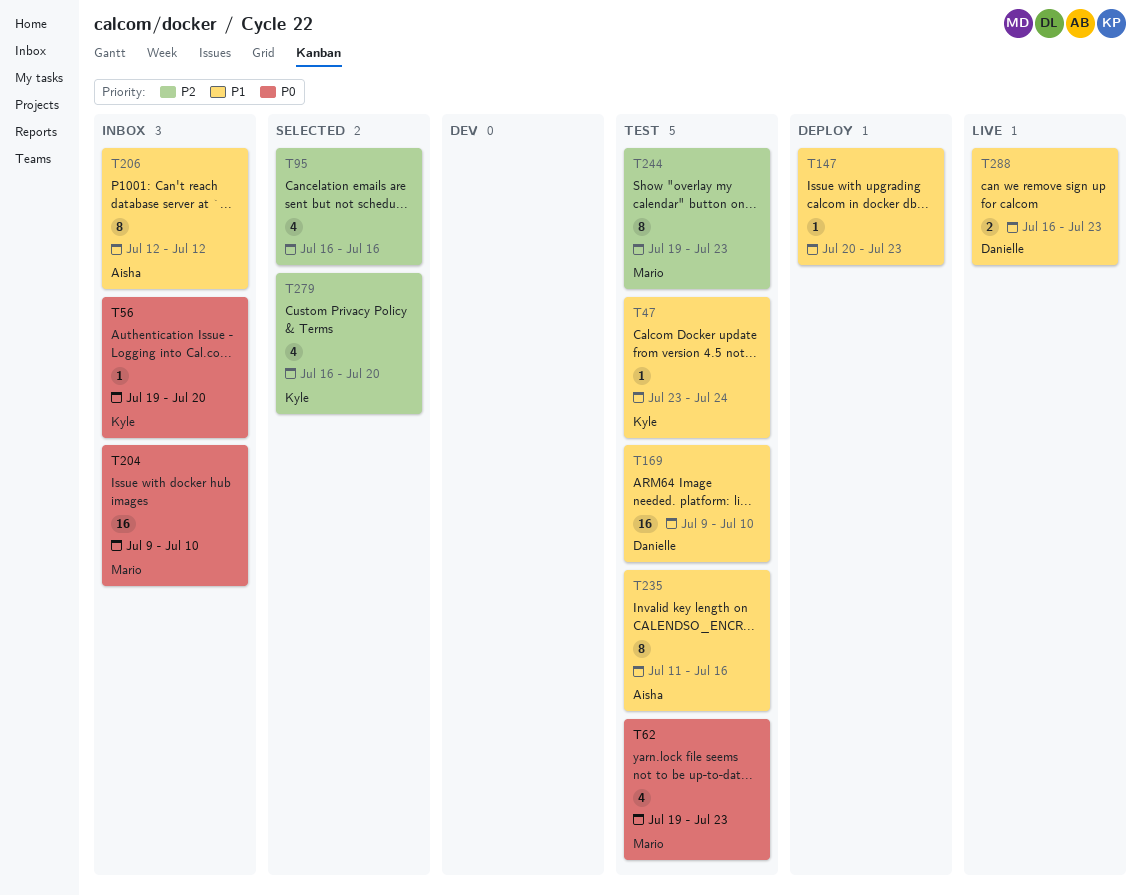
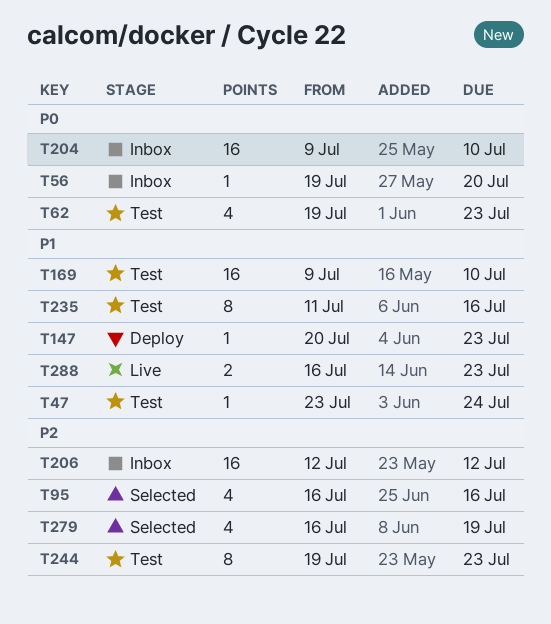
T206, priority: P1 -> P2
T206, estimate: 8 -> 16
T279, due: Jul 20 -> Jul 19

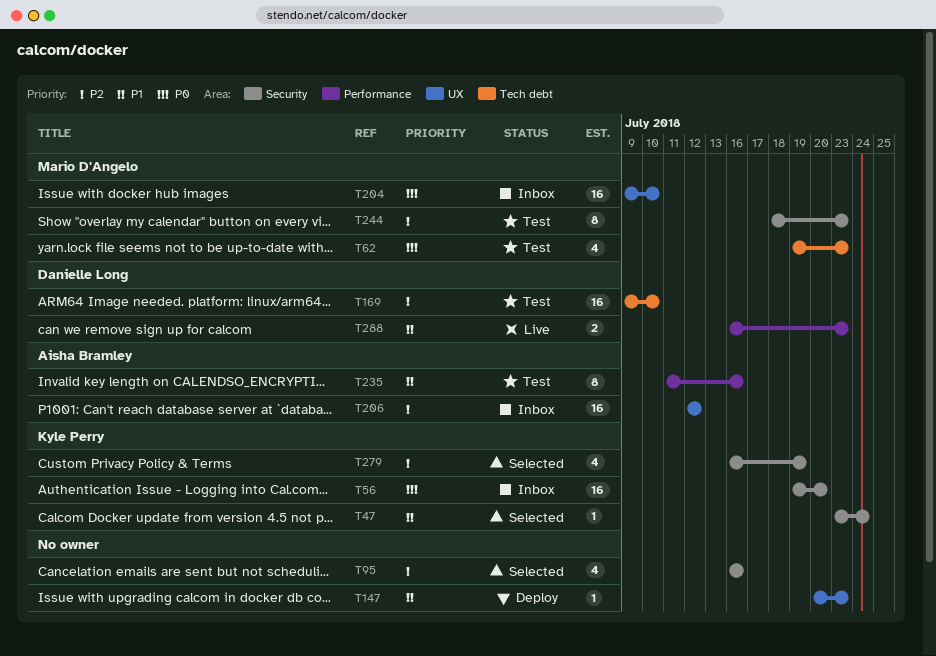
T47, status: Test -> Selected
T56, estimate: 1 -> 16
T169, priority: P1 -> P2
T244, start: Jul 19 -> Jul 18

